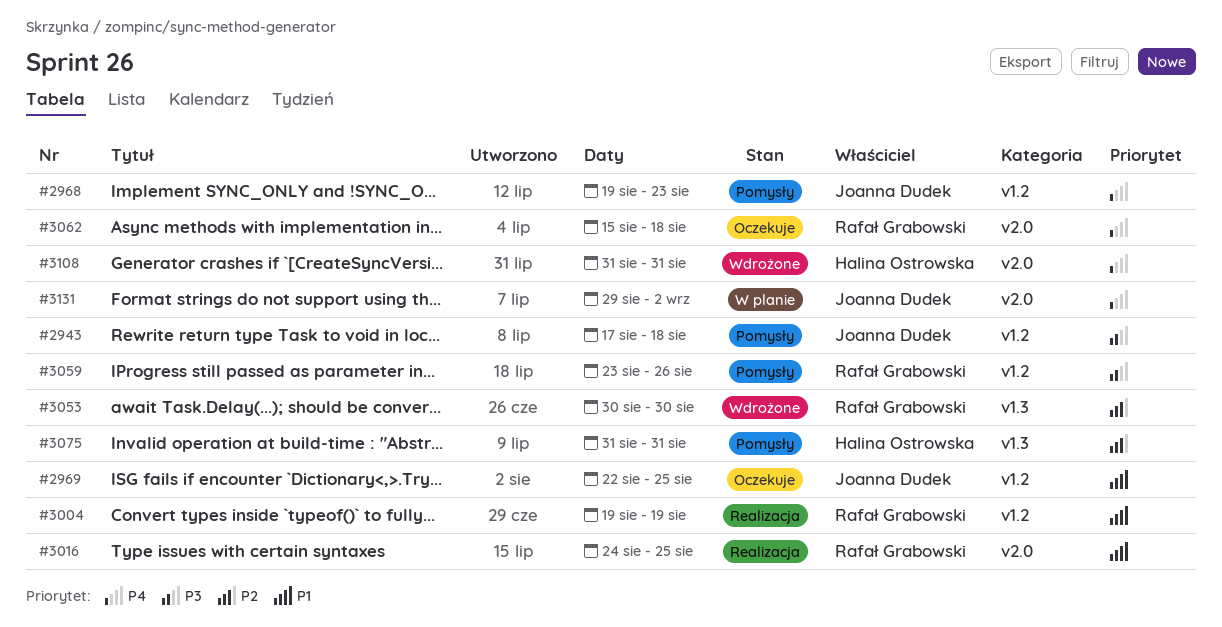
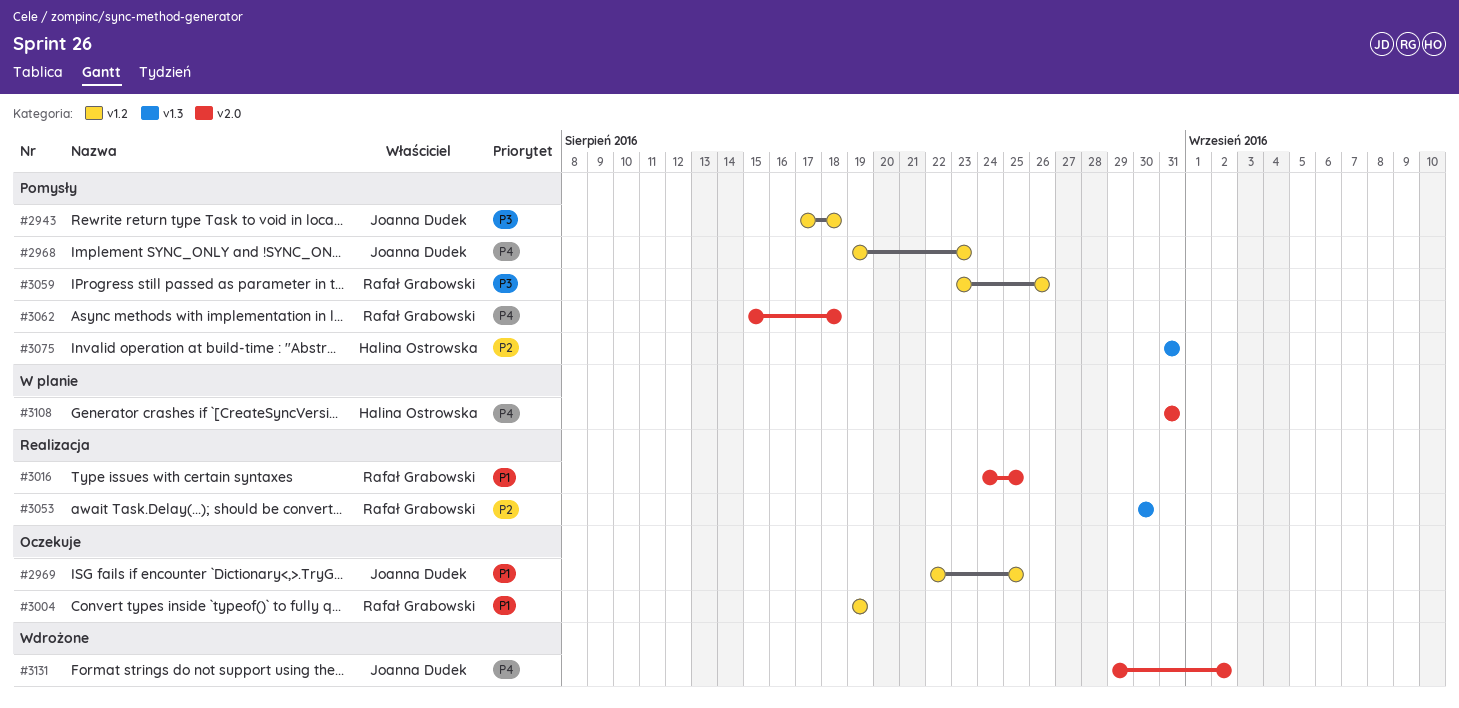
#3004, status: Realizacja -> Oczekuje
#3053, status: Wdrożone -> Realizacja
#3062, status: Oczekuje -> Pomysły
#3108, status: Wdrożone -> W planie
#3131, status: W planie -> Wdrożone

